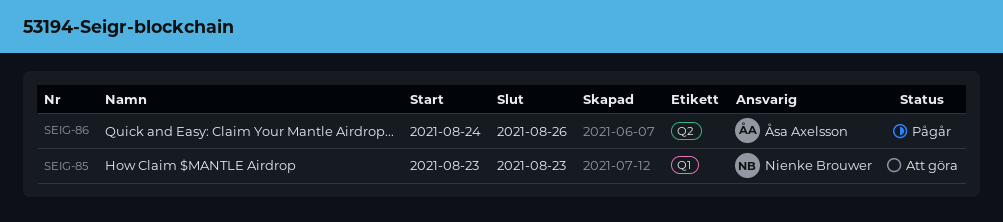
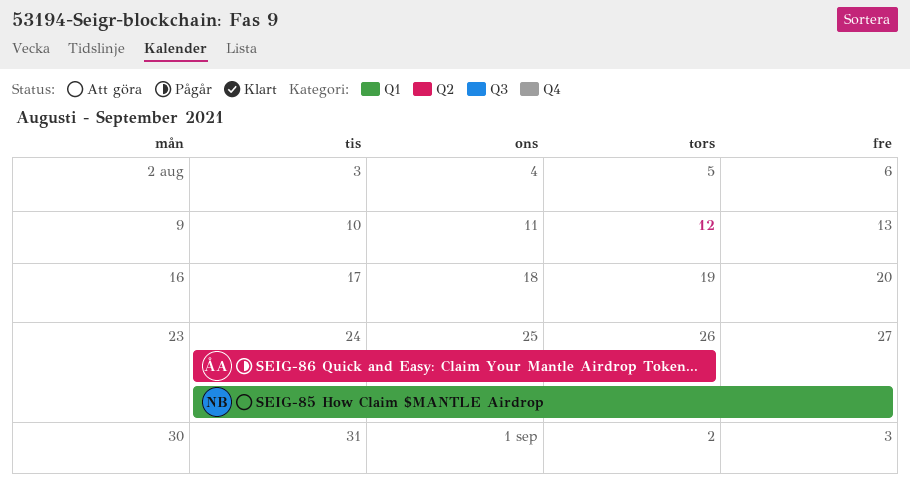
SEIG-85, start: Aug 23 -> Aug 24
SEIG-85, due: Aug 23 -> Aug 27

